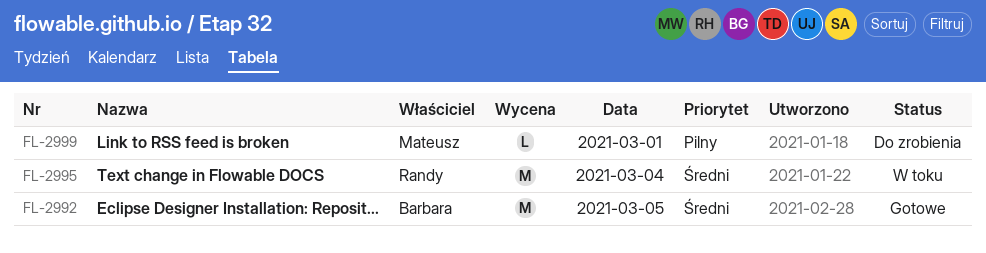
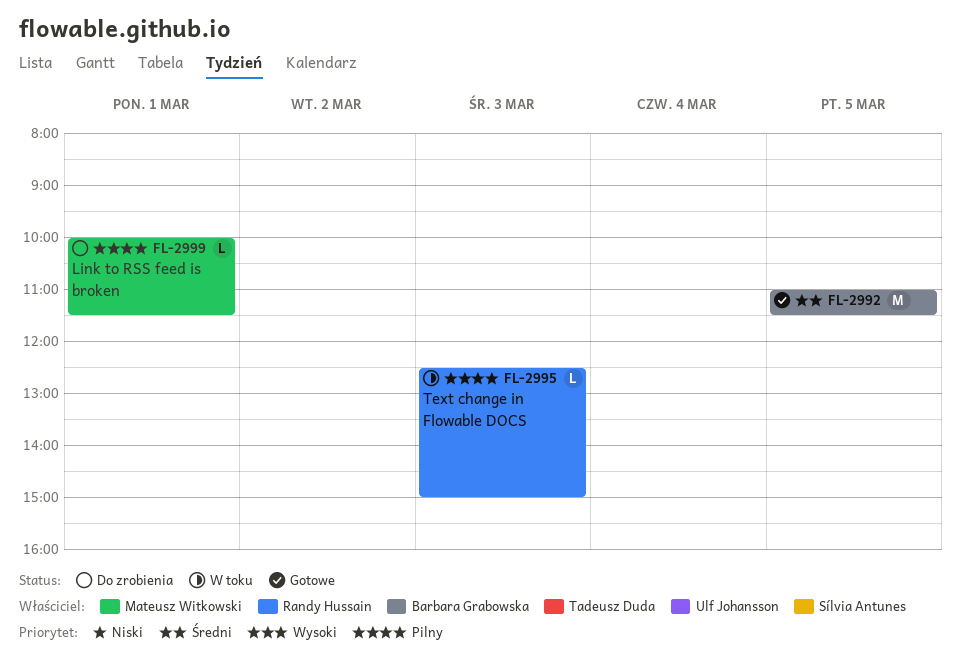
FL-2995, priority: Średni -> Pilny
FL-2995, estimate: M -> L
FL-2995, day: Mar 4 -> Mar 3

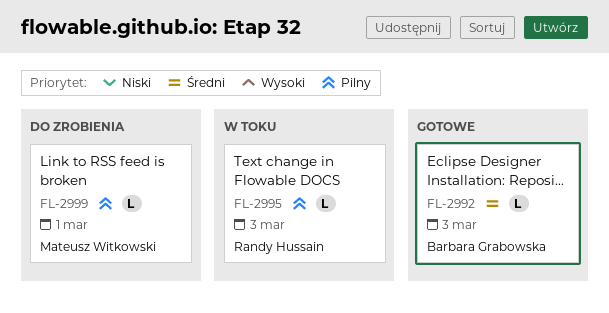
FL-2992, estimate: M -> L
FL-2992, day: Mar 5 -> Mar 3

